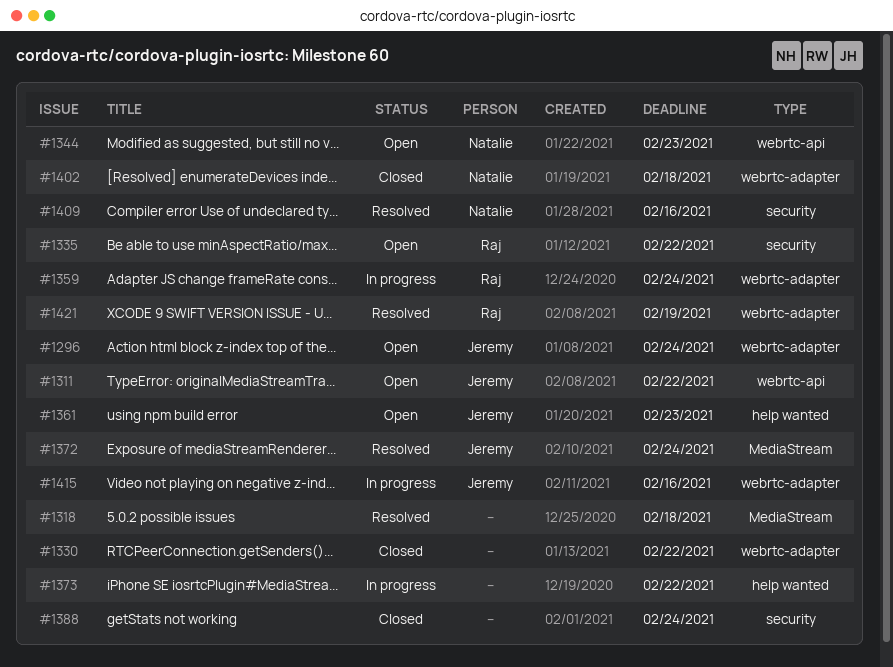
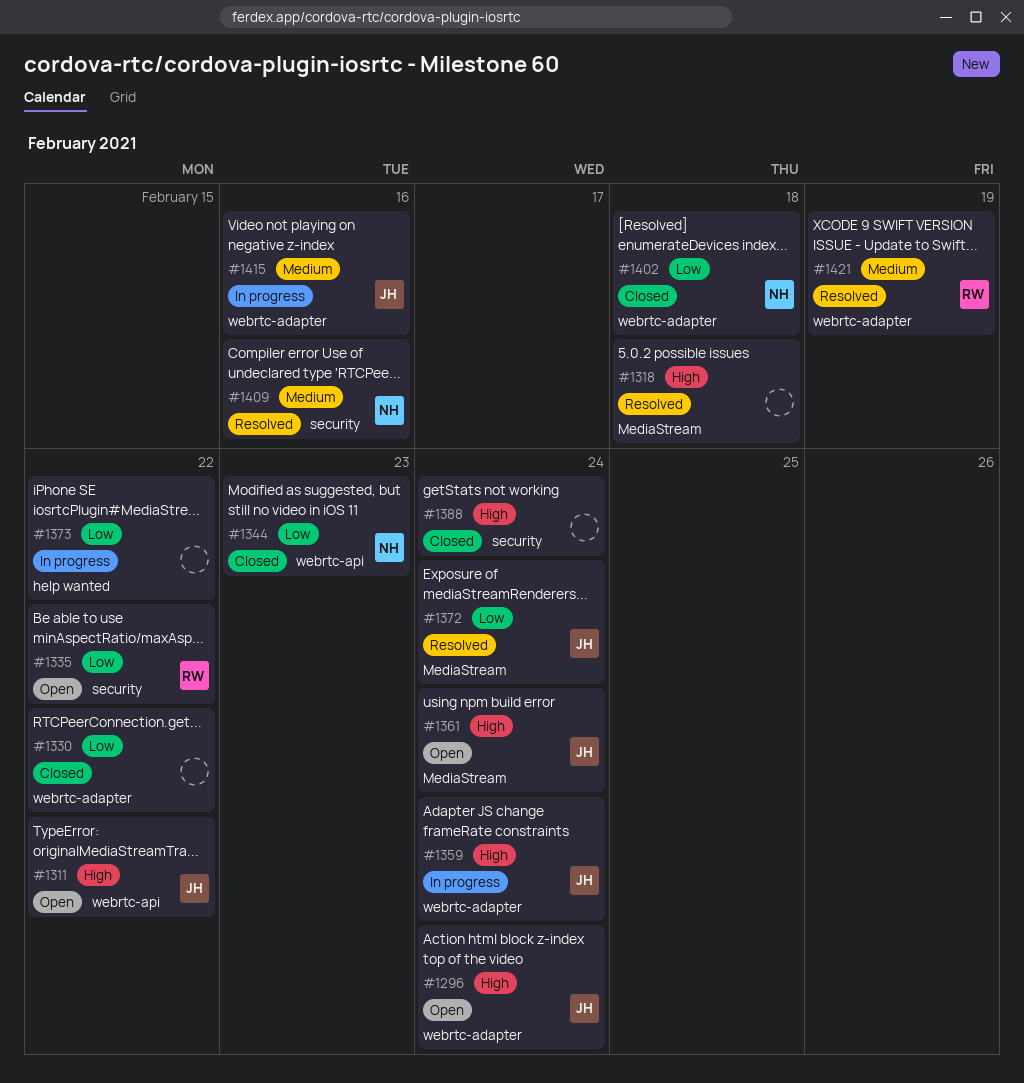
#1344, status: Open -> Closed
#1359, owner: Raj -> Jeremy
#1361, label: help wanted -> MediaStream
#1361, due: Feb 23 -> Feb 24

